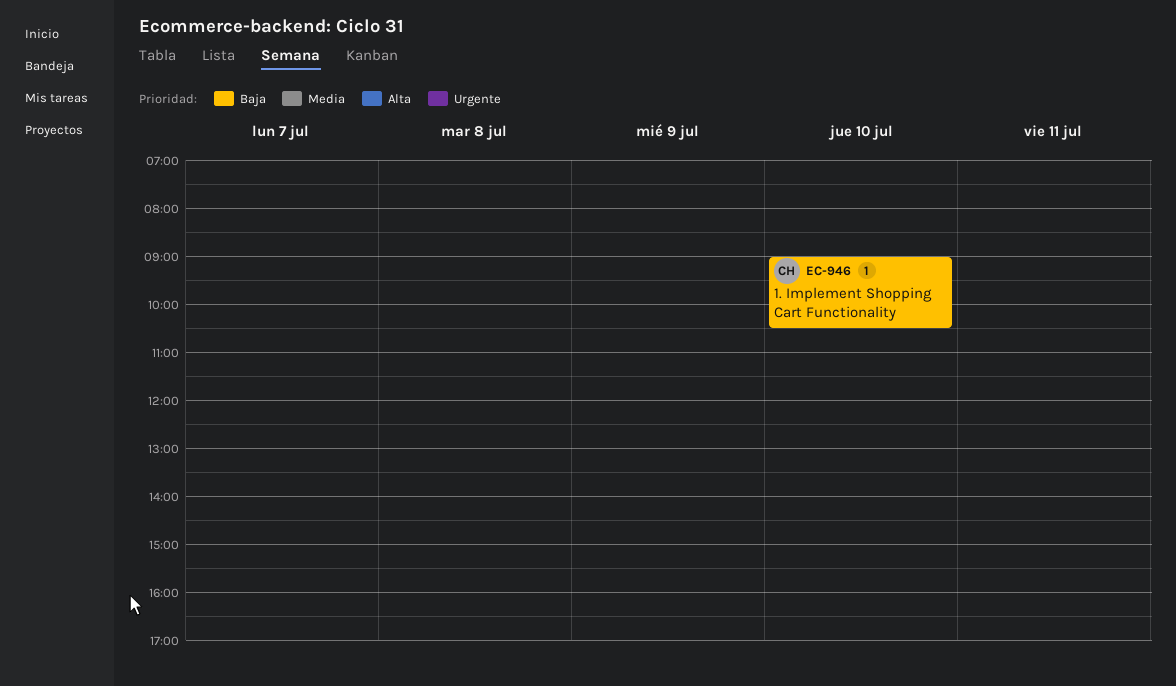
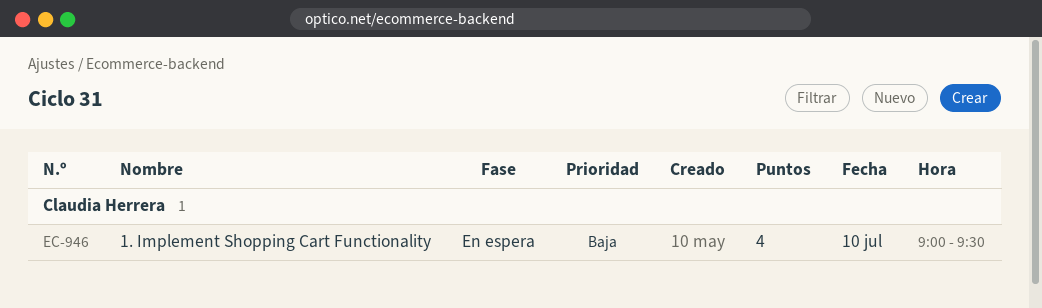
EC-946, estimate: 1 -> 4
EC-946, ends: 10:30 -> 09:30

